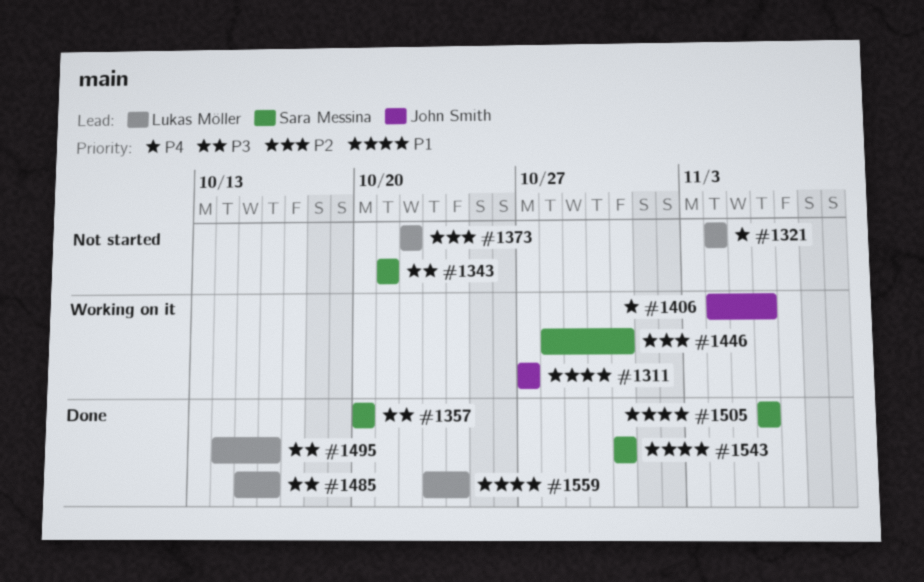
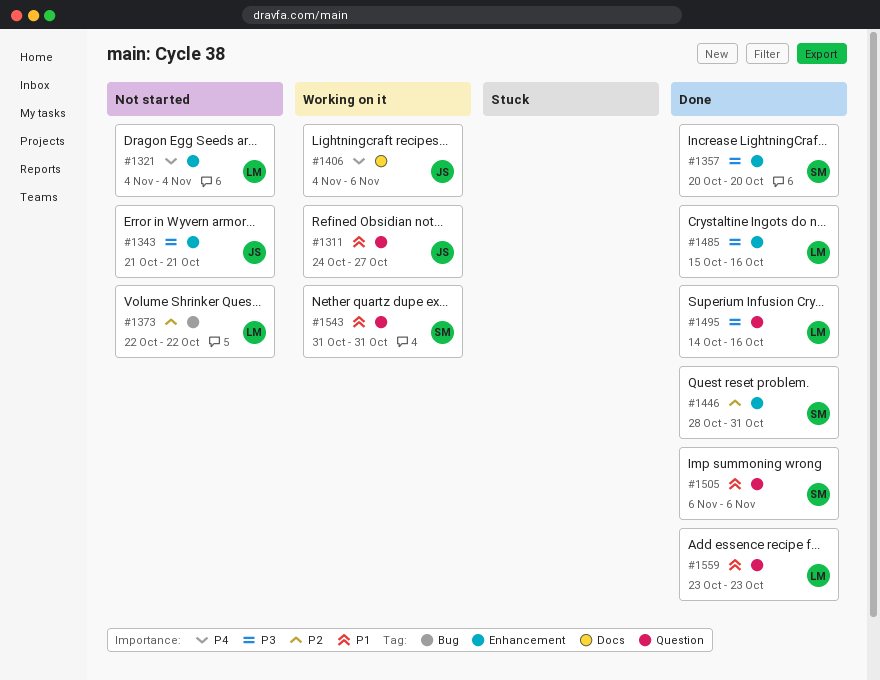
#1311, start: Oct 27 -> Oct 24
#1343, owner: Sara Messina -> John Smith
#1446, status: Working on it -> Done
#1543, status: Done -> Working on it
#1559, due: Oct 24 -> Oct 23

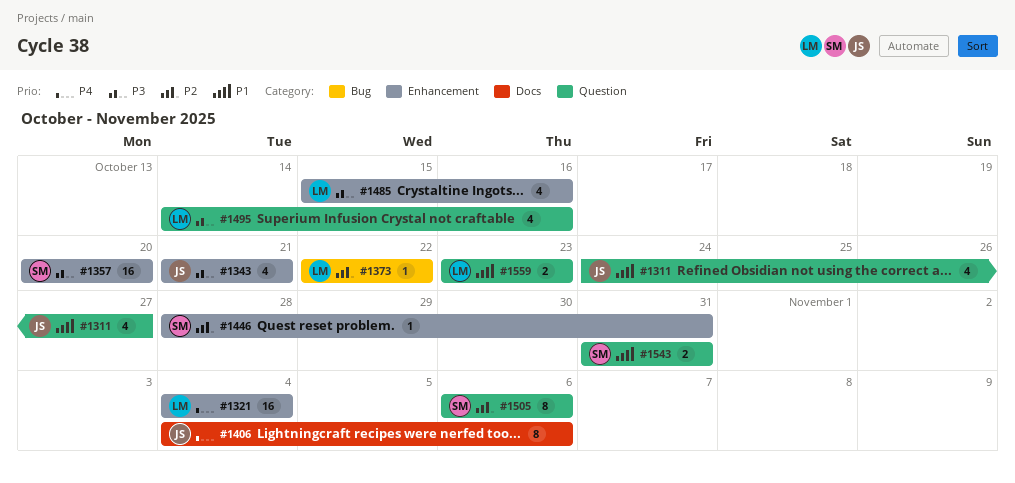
#1505, priority: P1 -> P2

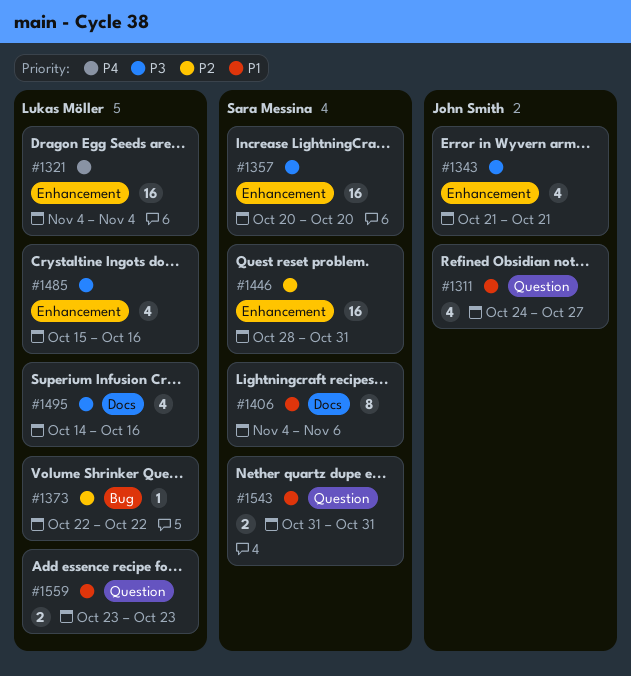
#1406, owner: John Smith -> Sara Messina
#1406, priority: P4 -> P1
#1446, estimate: 1 -> 16
#1495, label: Question -> Docs
#1505: present -> none

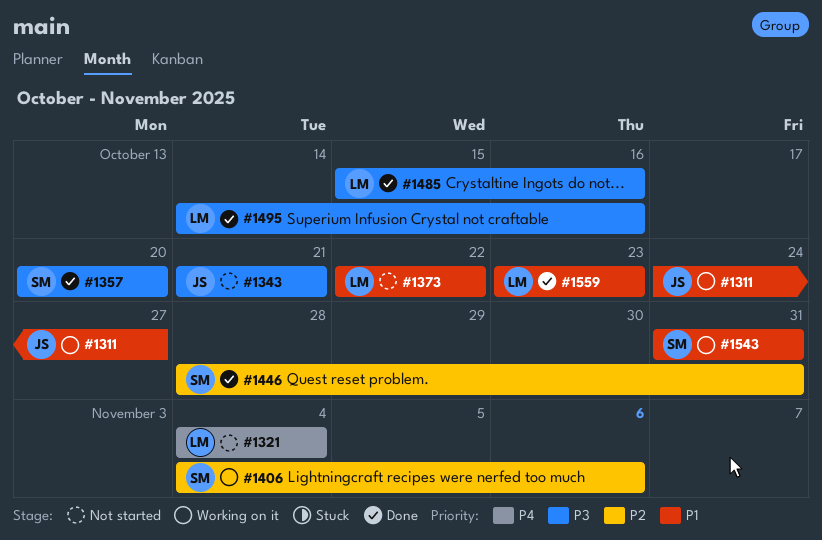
#1373, priority: P2 -> P1
#1406, priority: P1 -> P2

